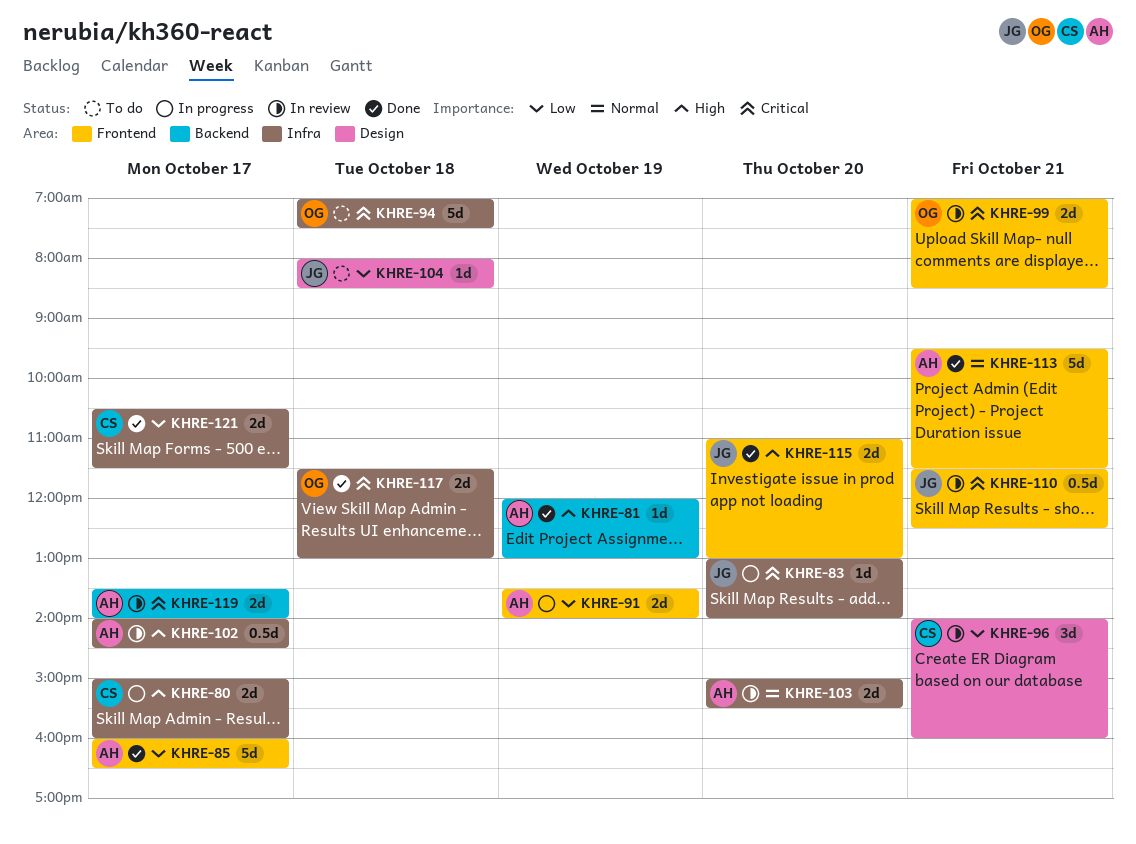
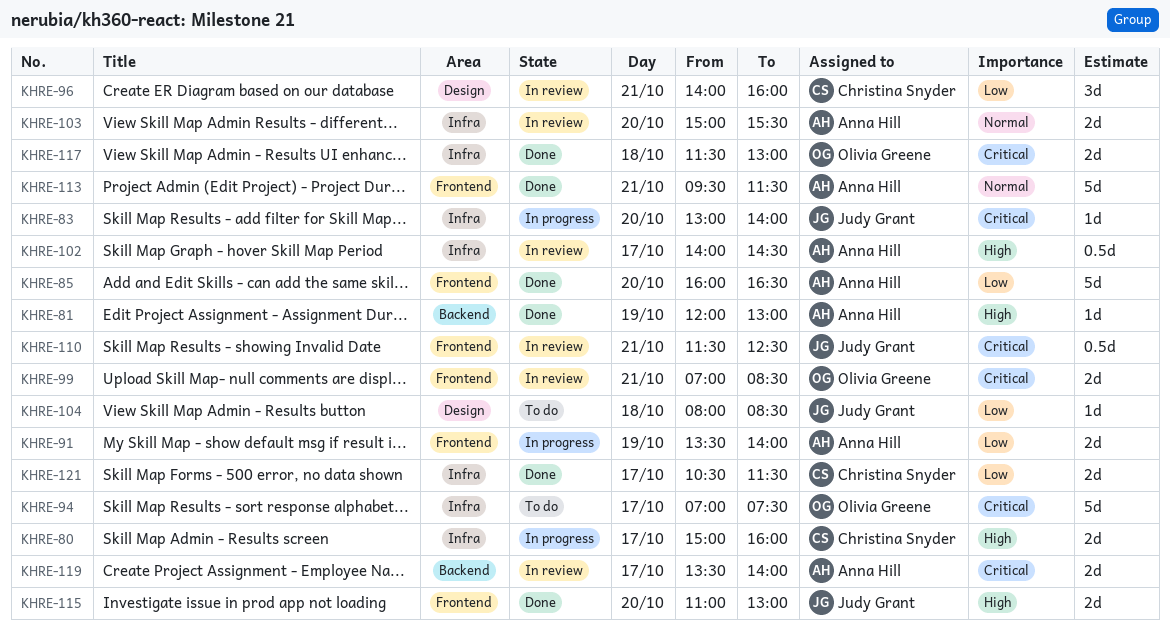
KHRE-85, day: Oct 17 -> Oct 20
KHRE-94, day: Oct 18 -> Oct 17

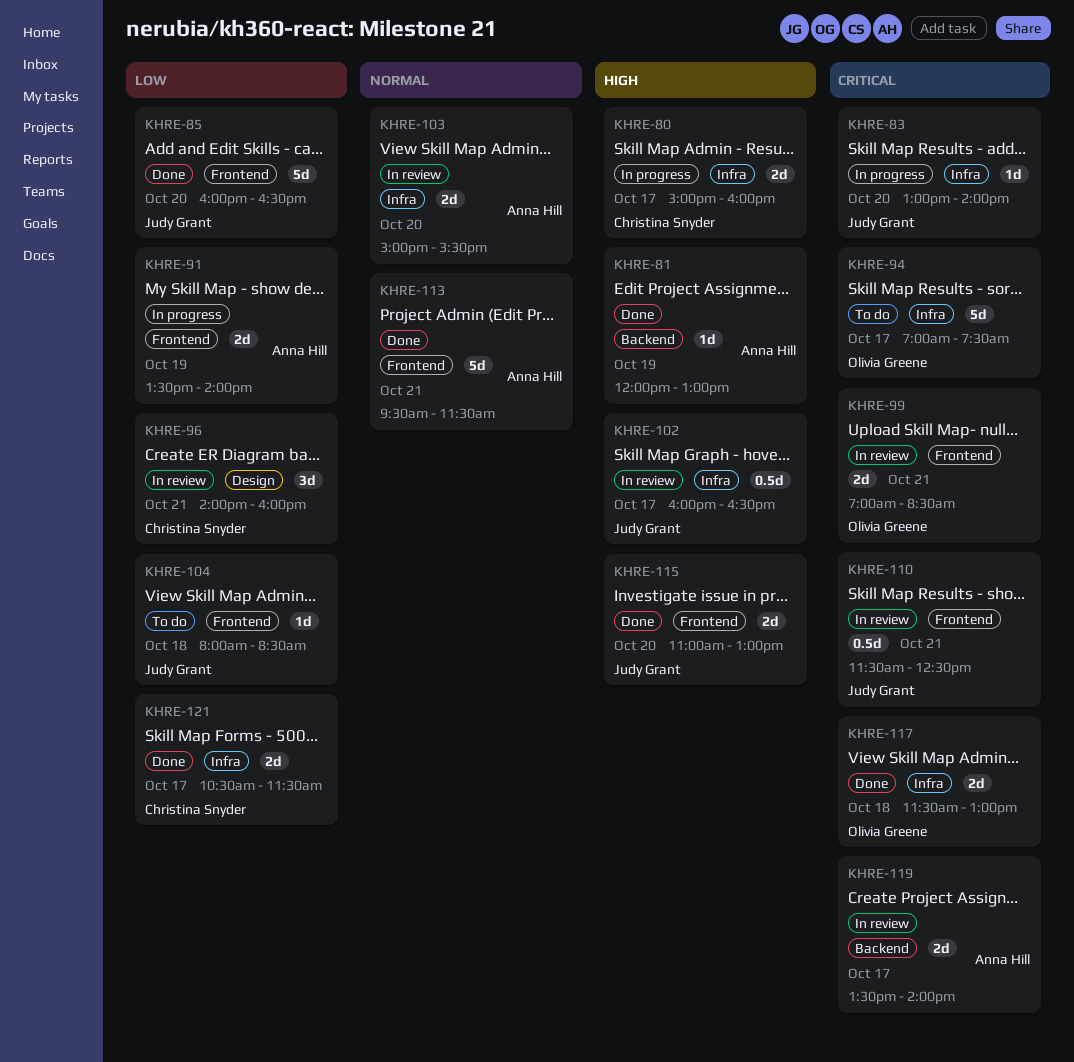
KHRE-85, owner: Anna Hill -> Judy Grant
KHRE-102, owner: Anna Hill -> Judy Grant
KHRE-102, begins: 14:00 -> 16:00
KHRE-102, ends: 14:30 -> 16:30
KHRE-104, label: Design -> Frontend

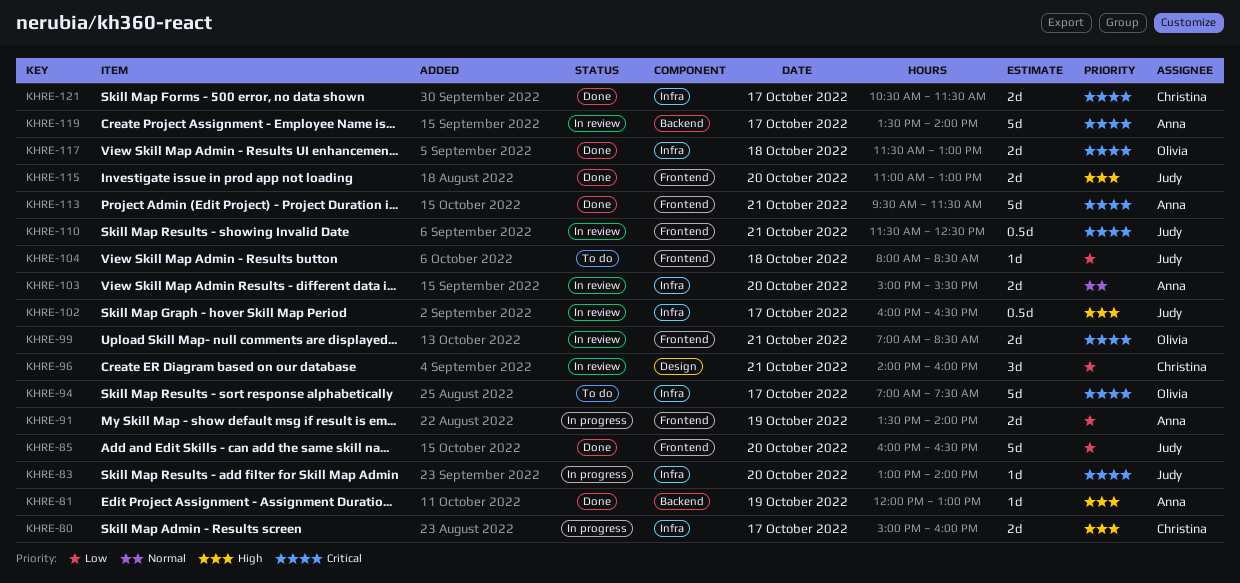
KHRE-113, priority: Normal -> Critical
KHRE-119, estimate: 2d -> 5d
KHRE-121, priority: Low -> Critical

